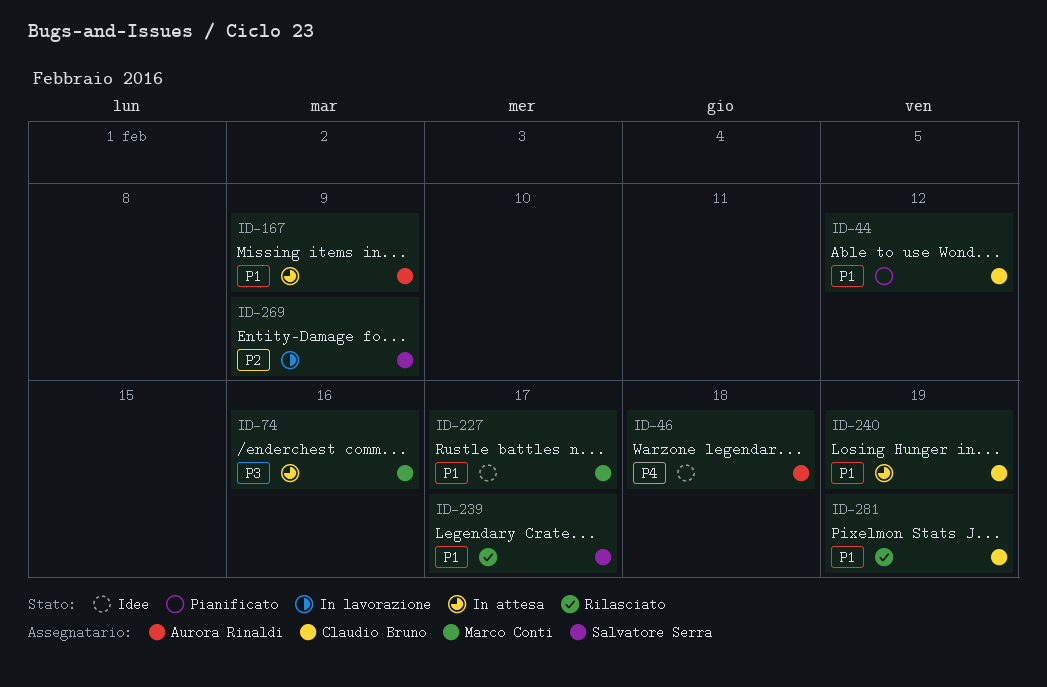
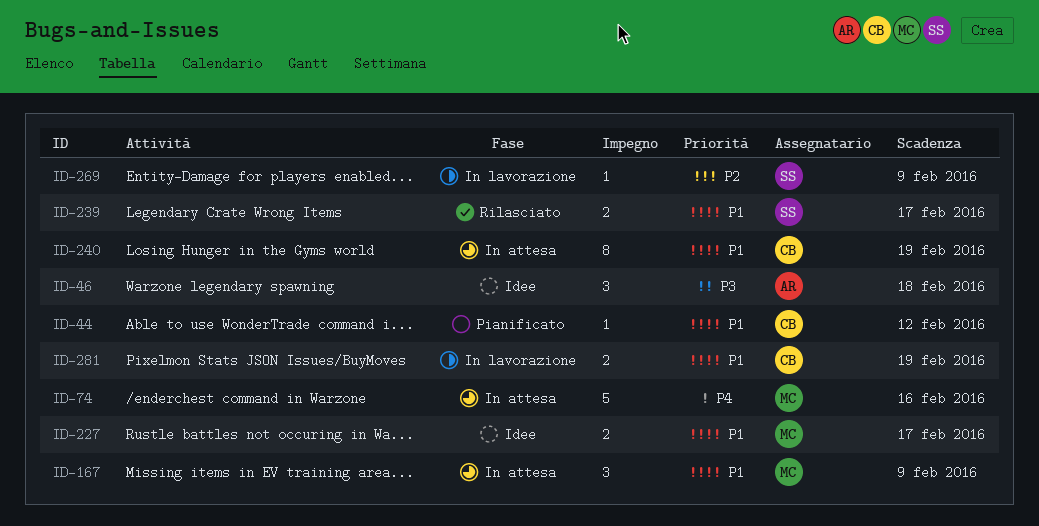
ID-46, priority: P4 -> P3
ID-74, priority: P3 -> P4
ID-167, owner: Aurora Rinaldi -> Marco Conti
ID-281, status: Rilasciato -> In lavorazione

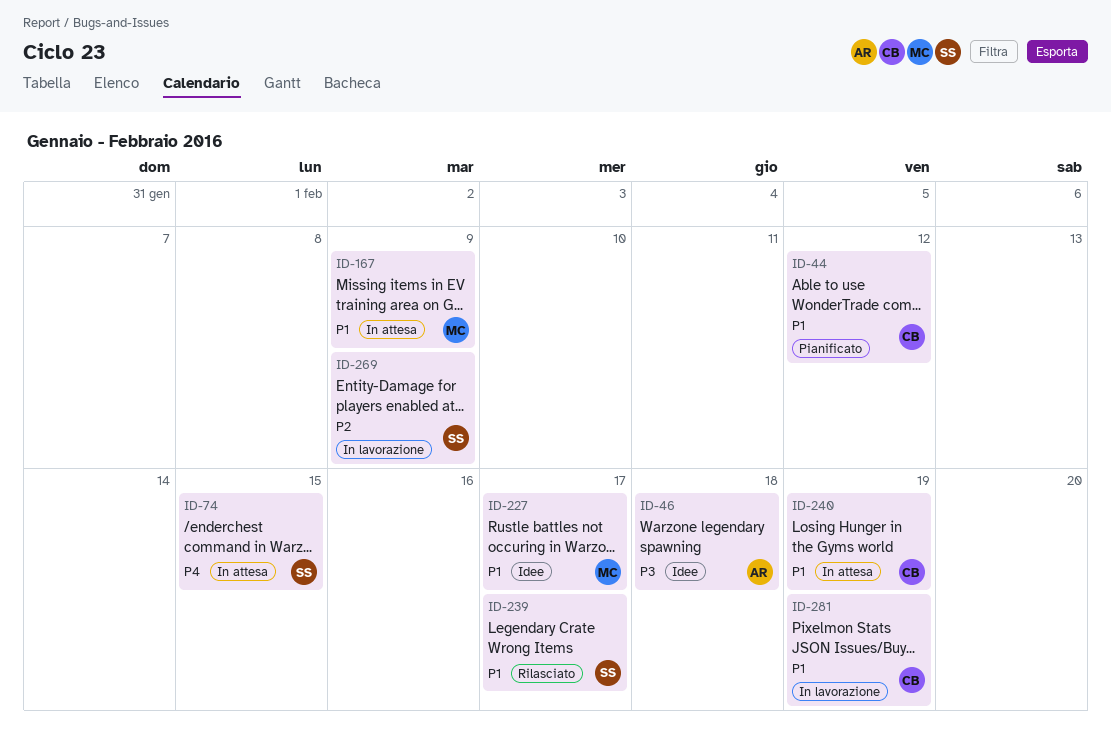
ID-74, owner: MC -> SS
ID-74, due: Feb 16 -> Feb 15

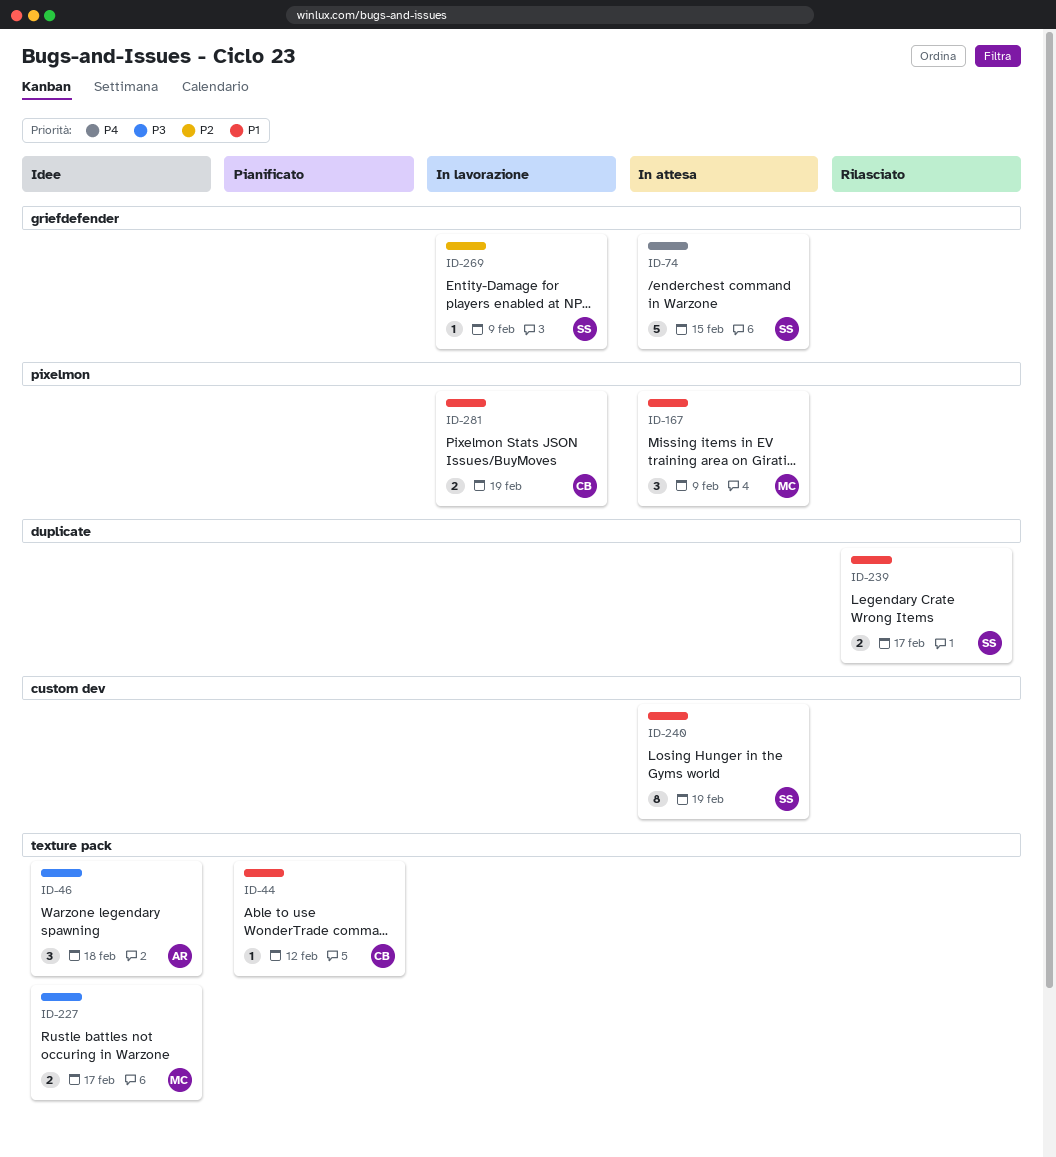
ID-227, priority: P1 -> P3
ID-240, owner: CB -> SS

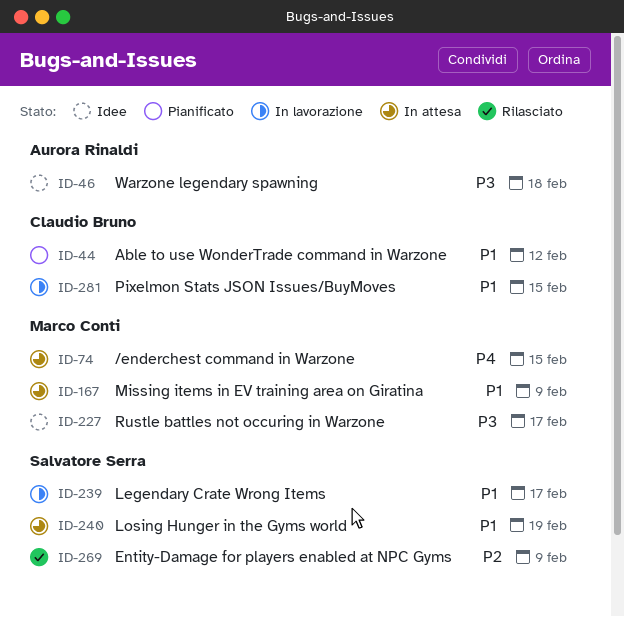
ID-74, owner: Salvatore Serra -> Marco Conti
ID-239, status: Rilasciato -> In lavorazione
ID-269, status: In lavorazione -> Rilasciato
ID-281, due: Feb 19 -> Feb 15

